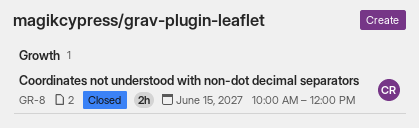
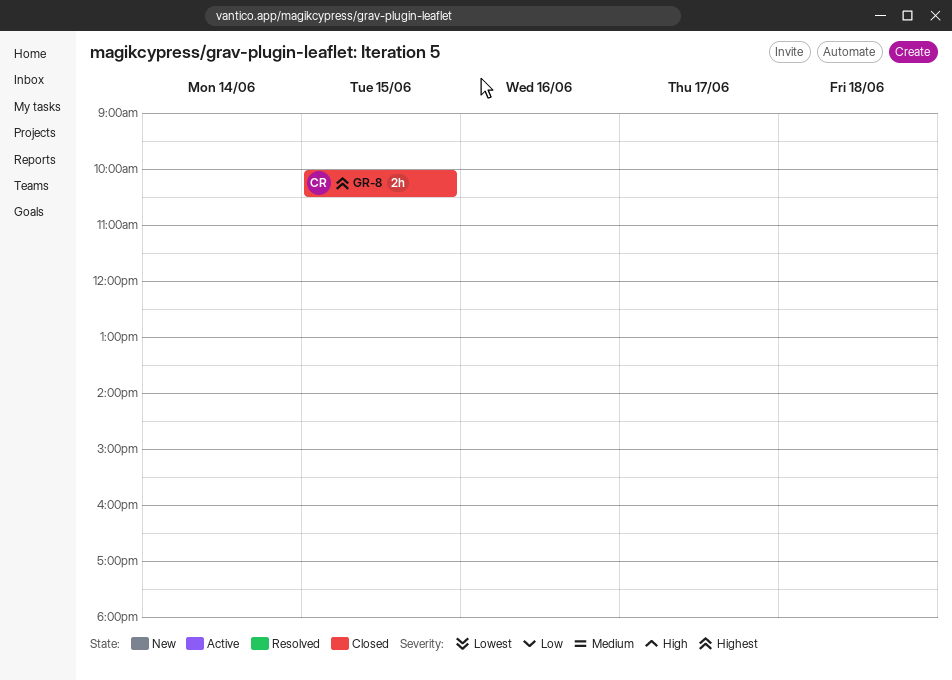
GR-8, ends: 12:00 -> 10:30

